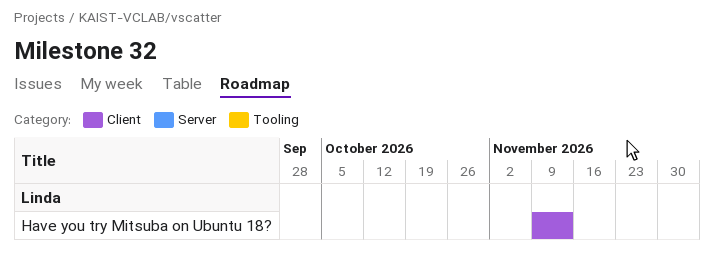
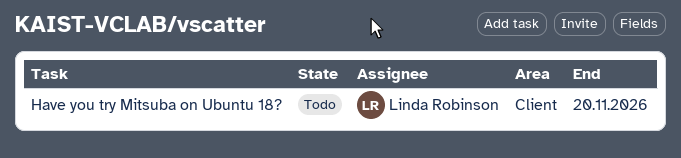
Have you try Mitsuba on Ubuntu 18?, due: Nov 13 -> Nov 20

